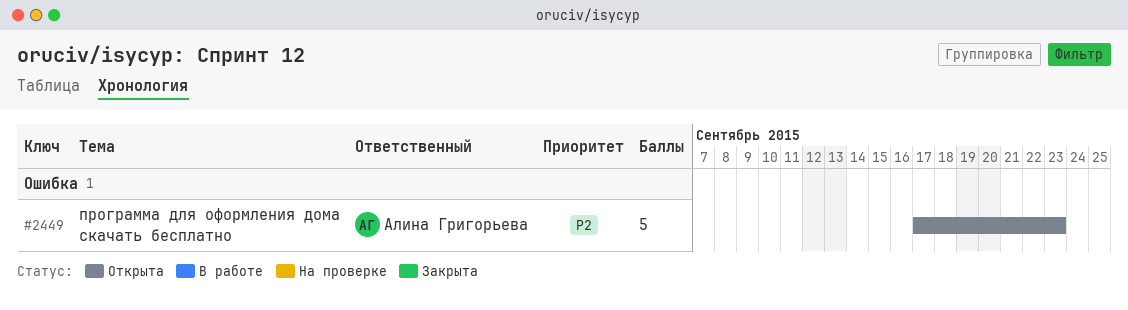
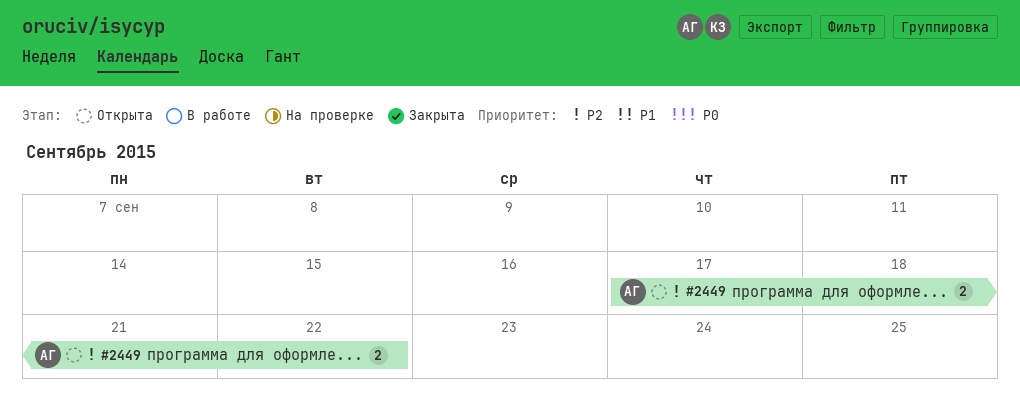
#2449, estimate: 5 -> 2
#2449, due: Sep 23 -> Sep 22

